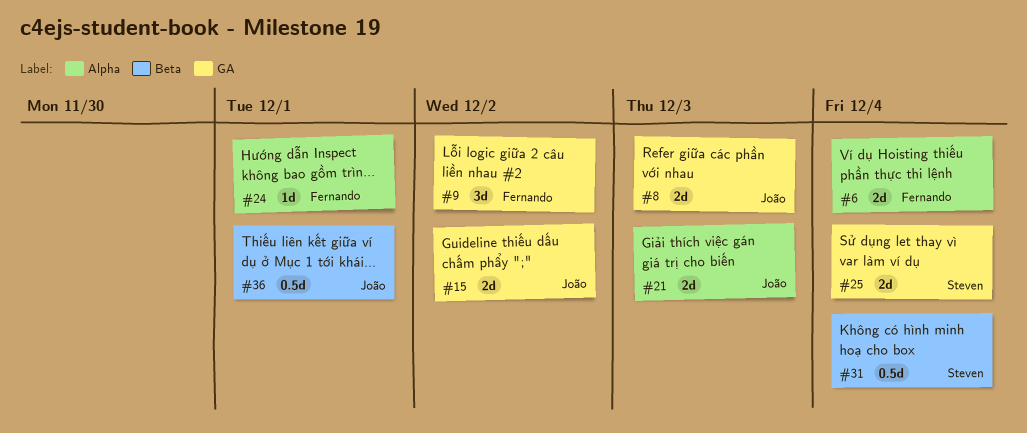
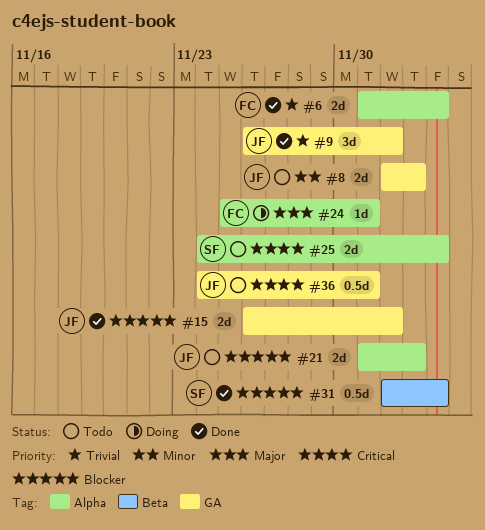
#9, owner: Fernando -> João
#25, label: GA -> Alpha
#36, label: Beta -> GA

